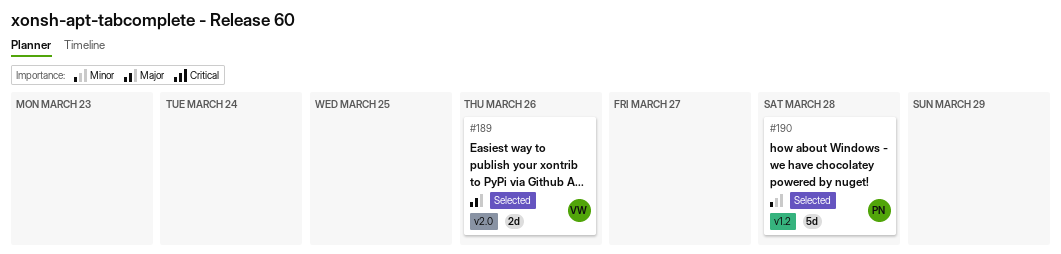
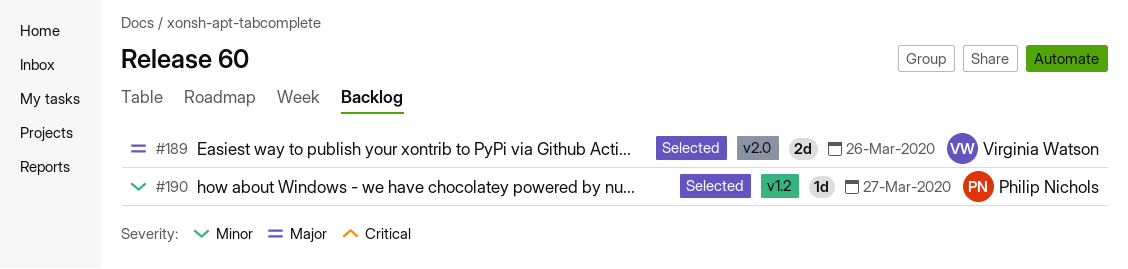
#190, estimate: 5d -> 1d
#190, due: Mar 28 -> Mar 27

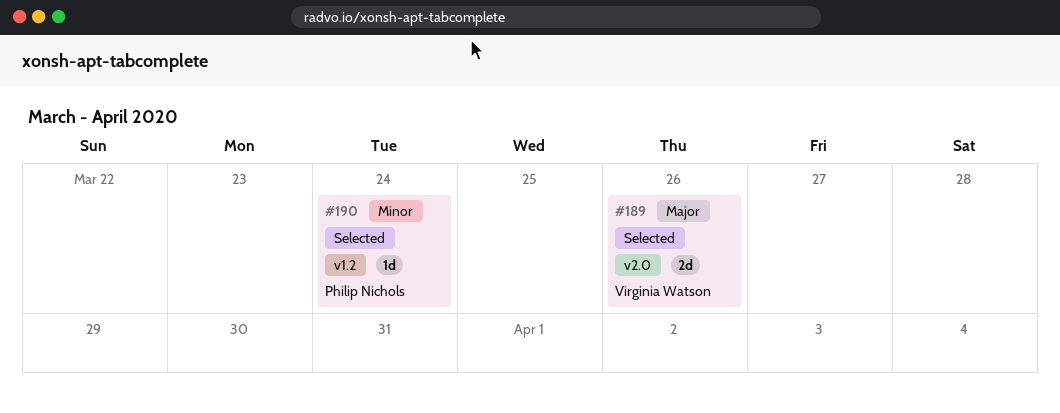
#190, due: Mar 27 -> Mar 24

